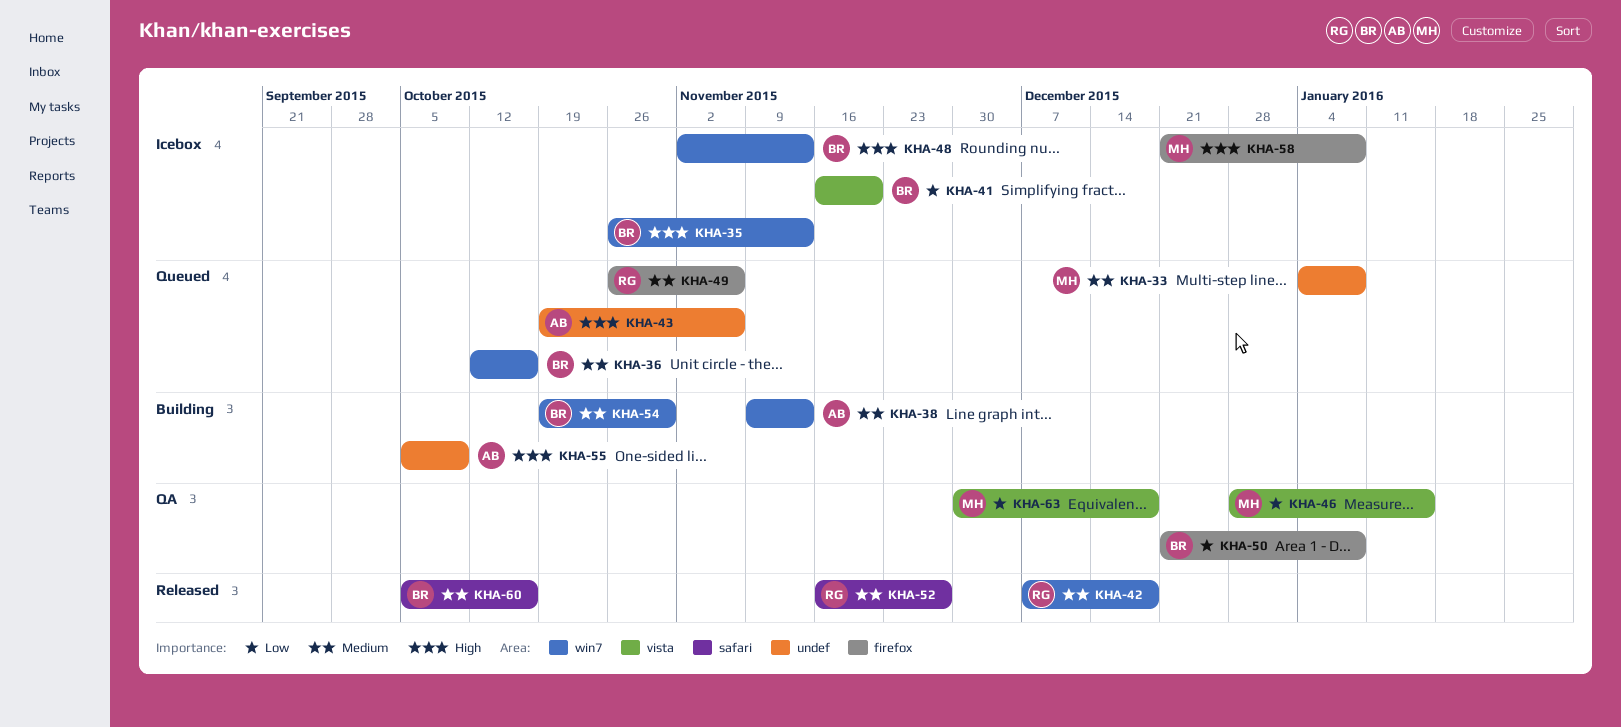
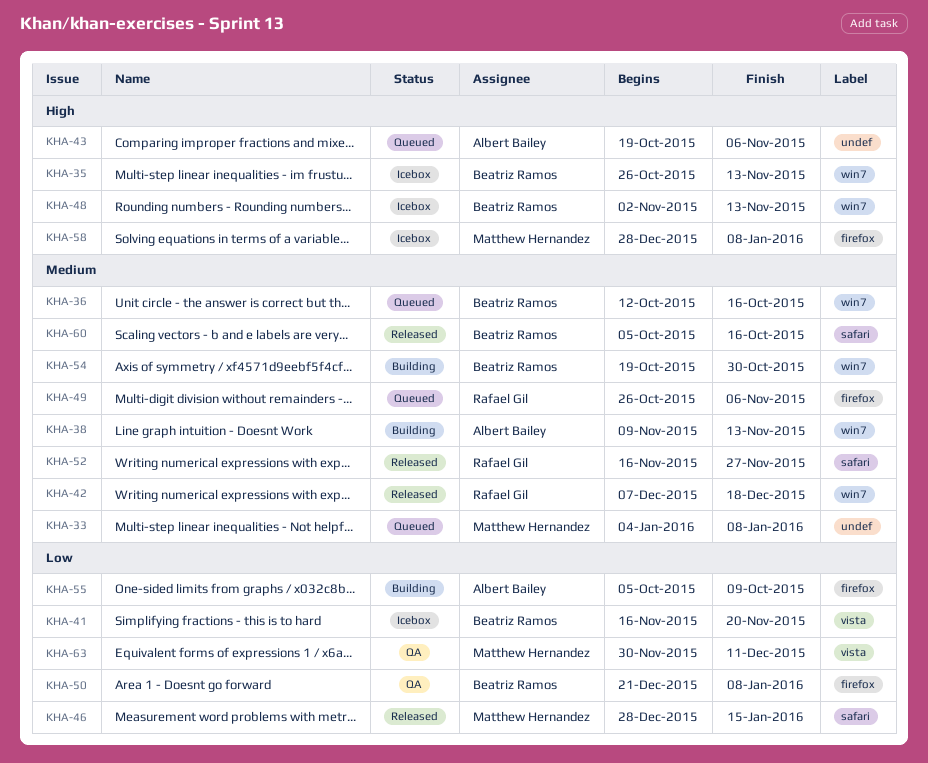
KHA-46, status: QA -> Released
KHA-46, label: vista -> safari
KHA-55, priority: High -> Low
KHA-55, label: undef -> firefox
KHA-58, start: Dec 21 -> Dec 28
KHA-63, due: Dec 18 -> Dec 11

